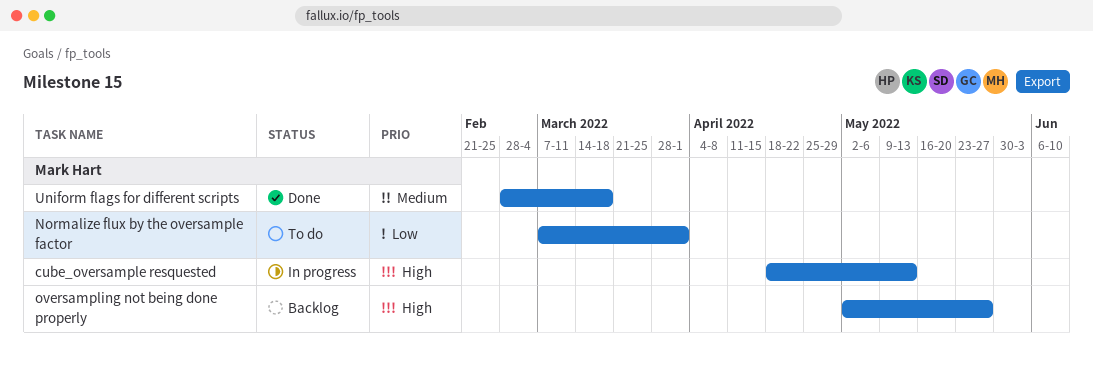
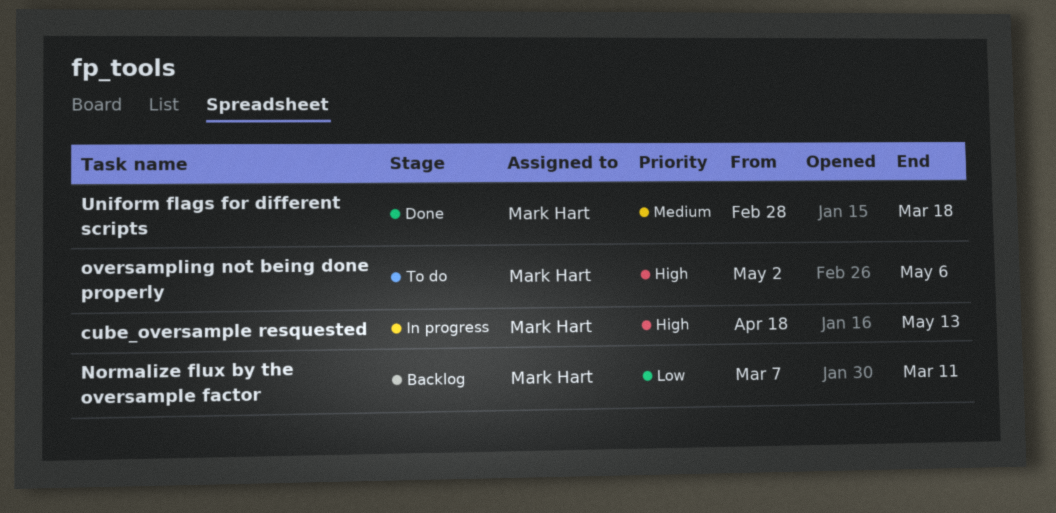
Normalize flux by the oversample factor, status: To do -> Backlog
Normalize flux by the oversample factor, due: Apr 1 -> Mar 11
oversampling not being done properly, status: Backlog -> To do
oversampling not being done properly, due: May 27 -> May 6

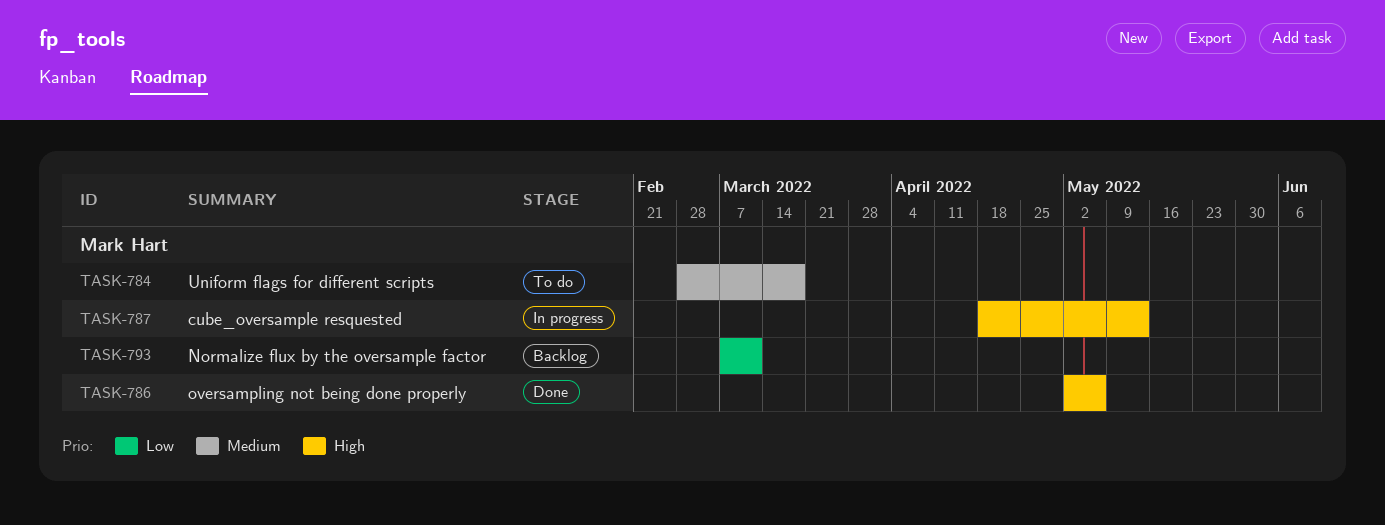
oversampling not being done properly, status: To do -> Done
Uniform flags for different scripts, status: Done -> To do

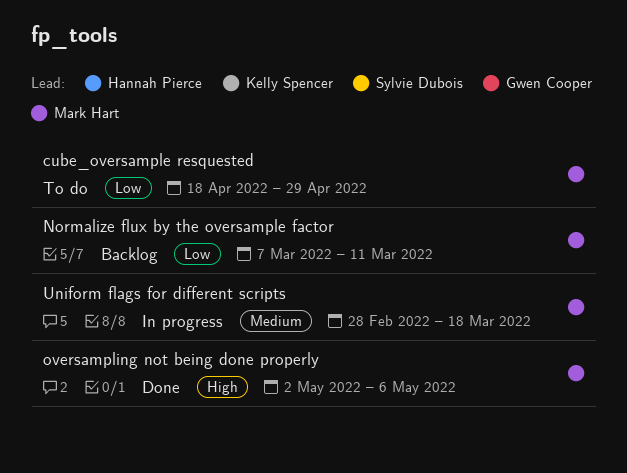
cube_oversample resquested, status: In progress -> To do
cube_oversample resquested, priority: High -> Low
cube_oversample resquested, due: May 13 -> Apr 29
Uniform flags for different scripts, status: To do -> In progress

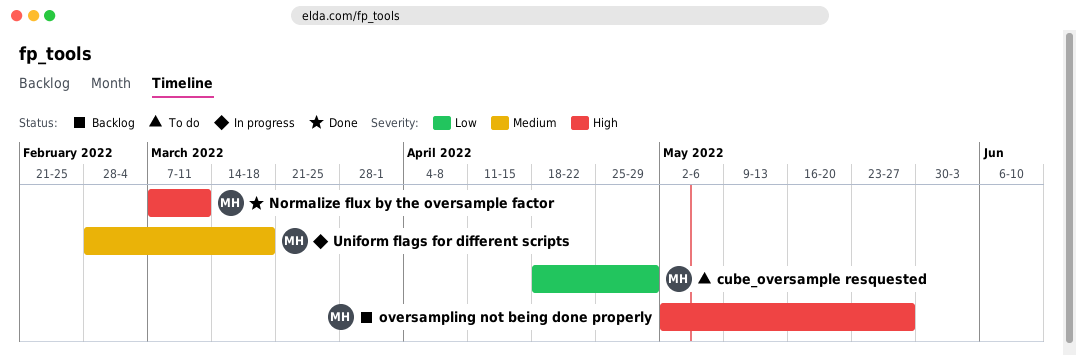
Normalize flux by the oversample factor, status: Backlog -> Done
Normalize flux by the oversample factor, priority: Low -> High
oversampling not being done properly, status: Done -> Backlog
oversampling not being done properly, due: May 6 -> May 27

